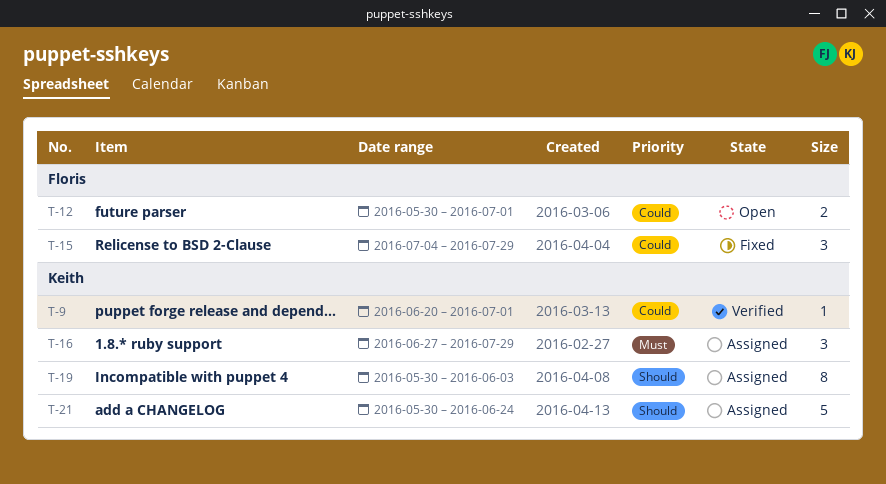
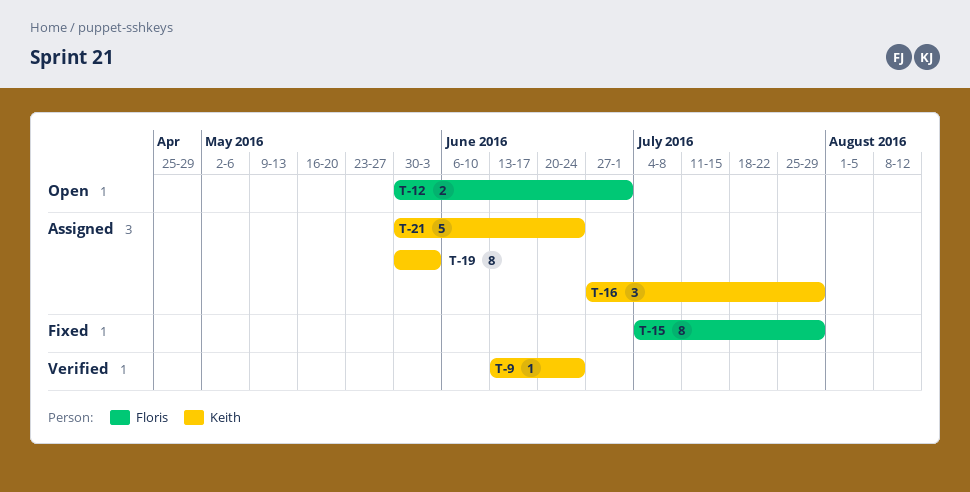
T-9, start: Jun 20 -> Jun 13
T-9, due: Jul 1 -> Jun 24
T-15, estimate: 3 -> 8

